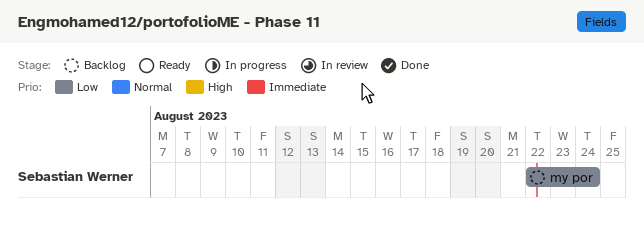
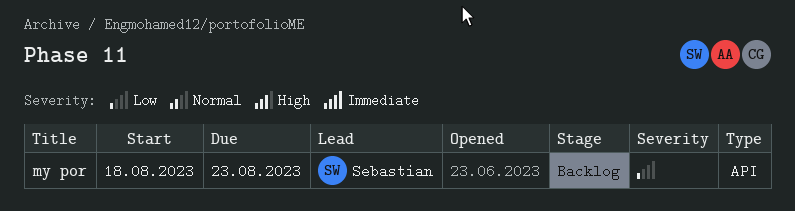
my por, start: Aug 22 -> Aug 18
my por, due: Aug 24 -> Aug 23

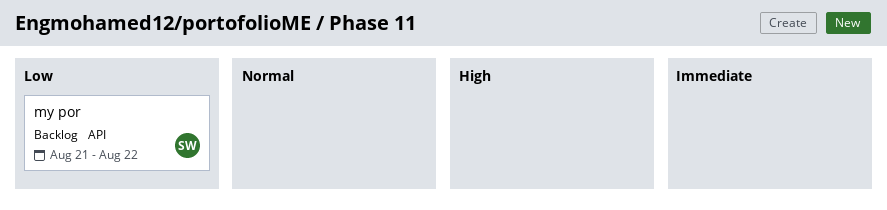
my por, start: Aug 18 -> Aug 21
my por, due: Aug 23 -> Aug 22

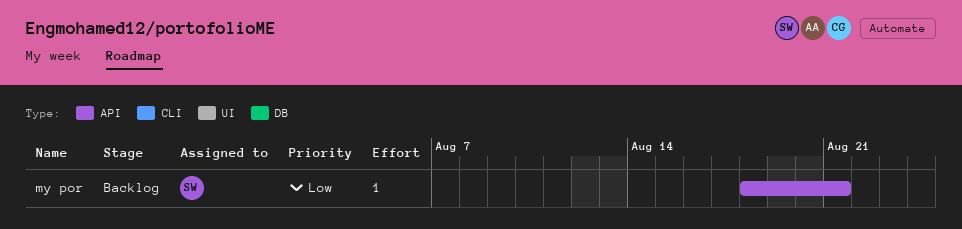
my por, start: Aug 21 -> Aug 18
my por, due: Aug 22 -> Aug 21

